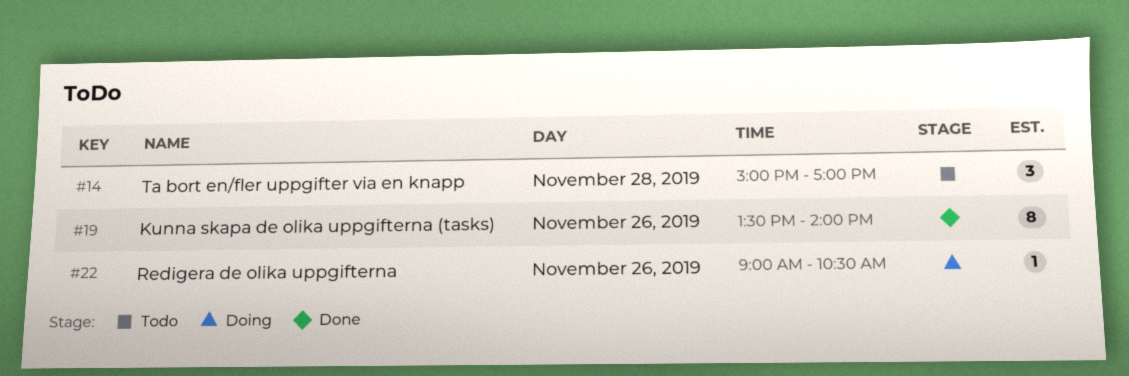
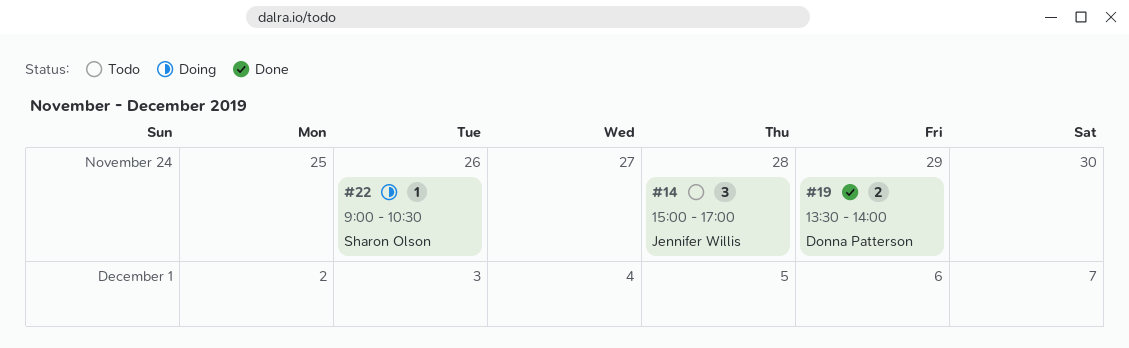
#19, estimate: 8 -> 2
#19, day: Nov 26 -> Nov 29

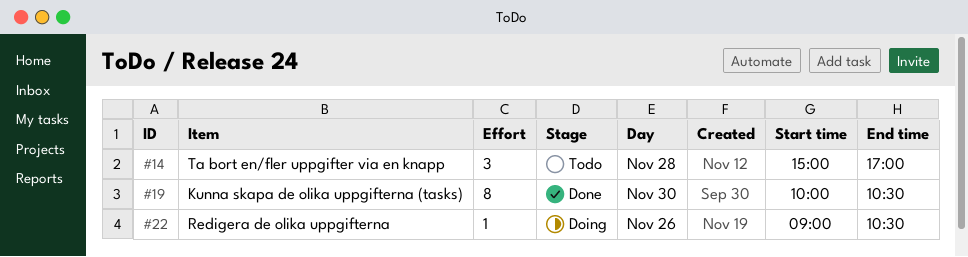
#19, estimate: 2 -> 8
#19, day: Nov 29 -> Nov 30
#19, begins: 13:30 -> 10:00
#19, ends: 14:00 -> 10:30

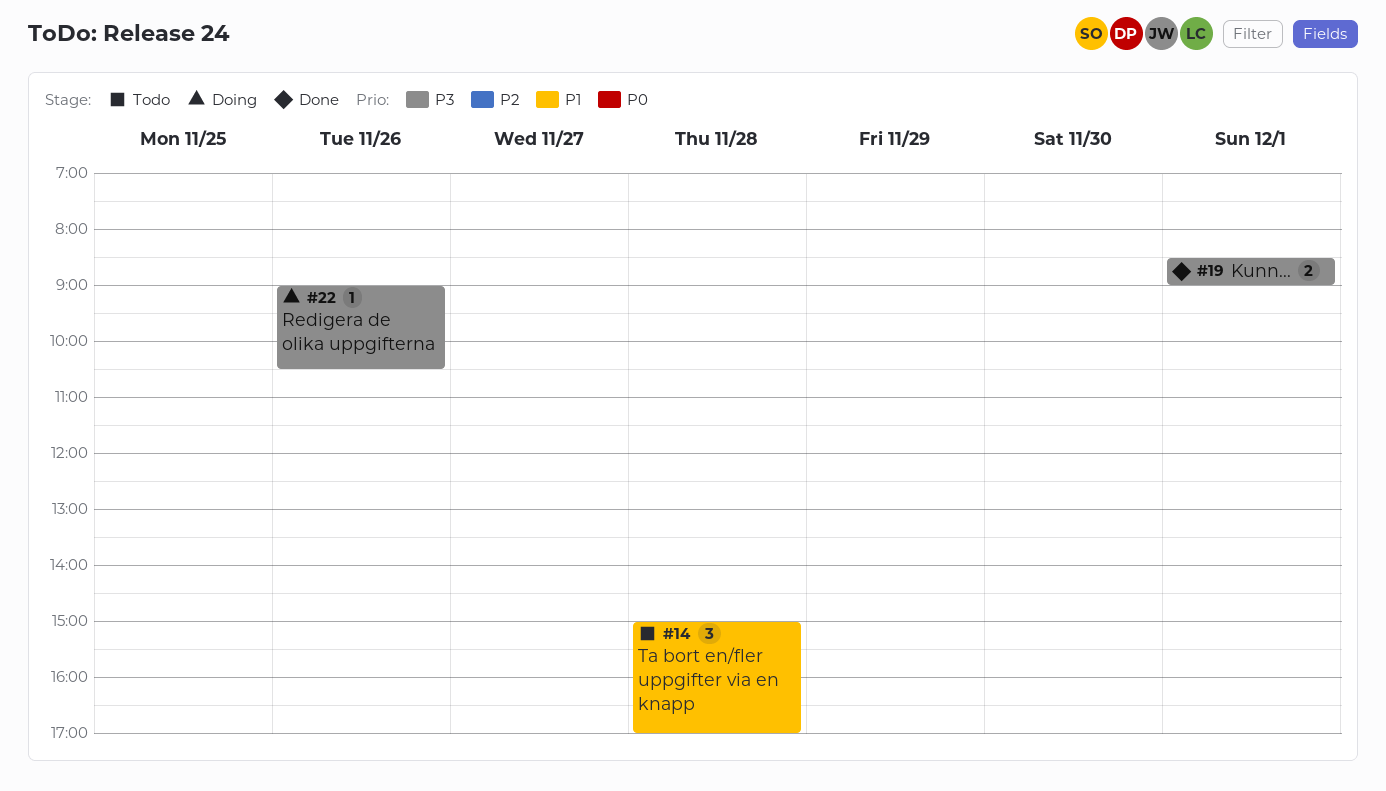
#19, estimate: 8 -> 2
#19, day: Nov 30 -> Dec 1
#19, begins: 10:00 -> 08:30
#19, ends: 10:30 -> 09:00

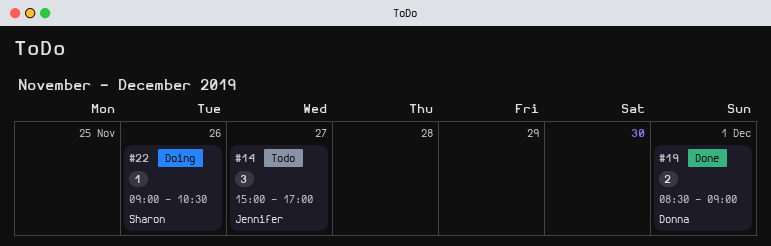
#14, day: Nov 28 -> Nov 27

